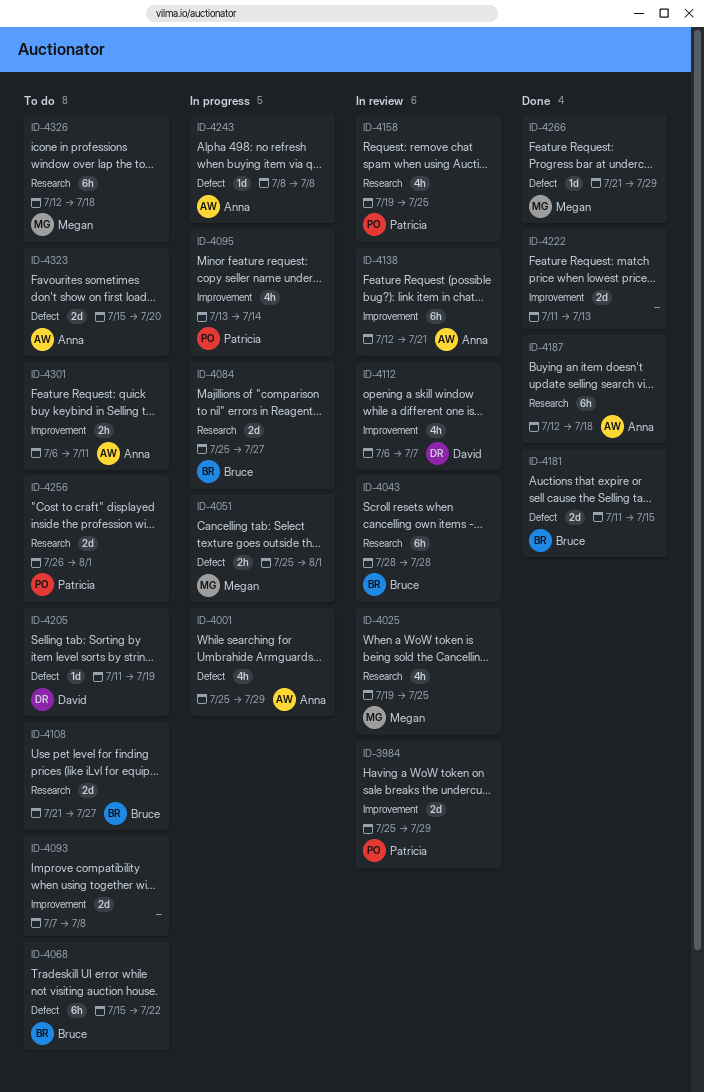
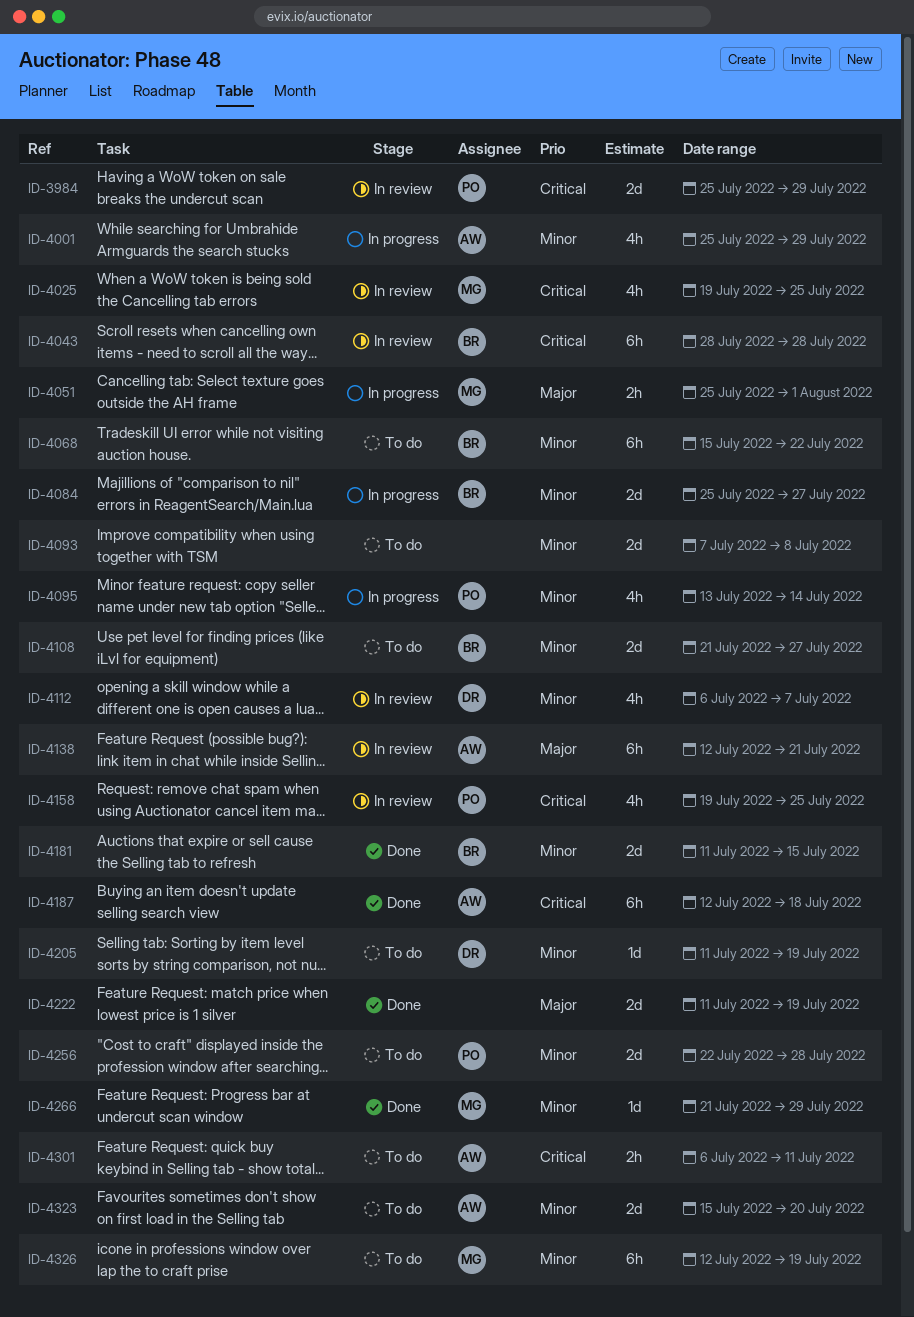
ID-4222, due: Jul 13 -> Jul 19
ID-4243: present -> none
ID-4256, start: Jul 26 -> Jul 22
ID-4256, due: Aug 1 -> Jul 28
ID-4326, due: Jul 18 -> Jul 19

